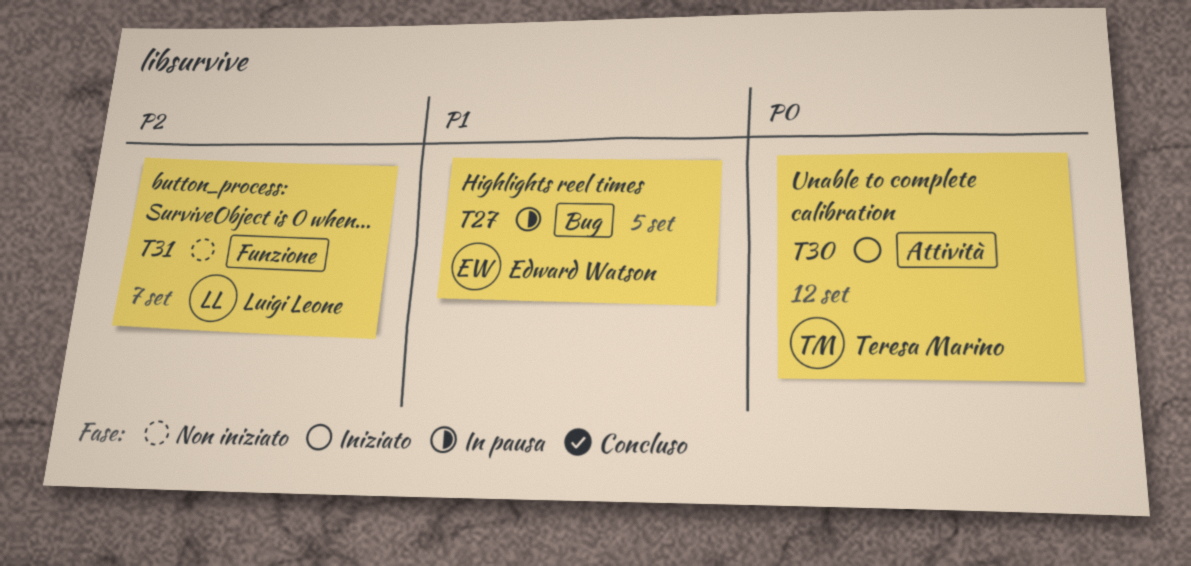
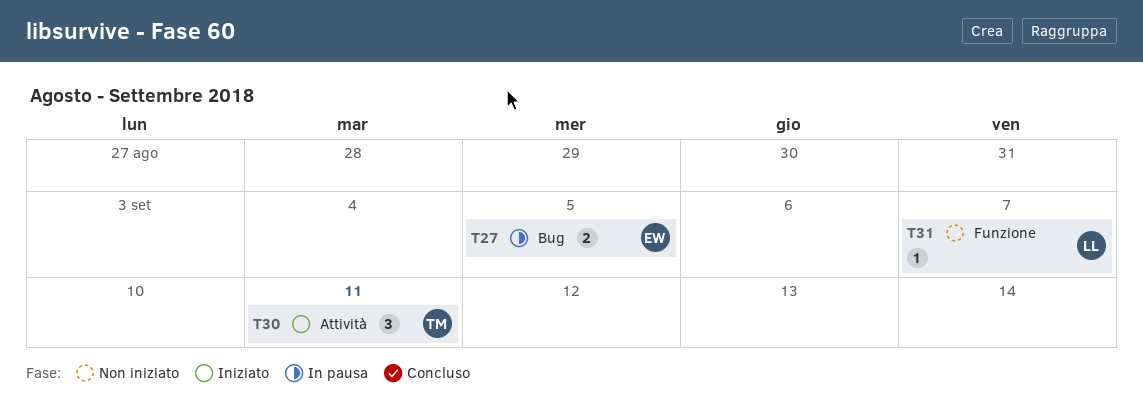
T30, due: Sep 12 -> Sep 11

